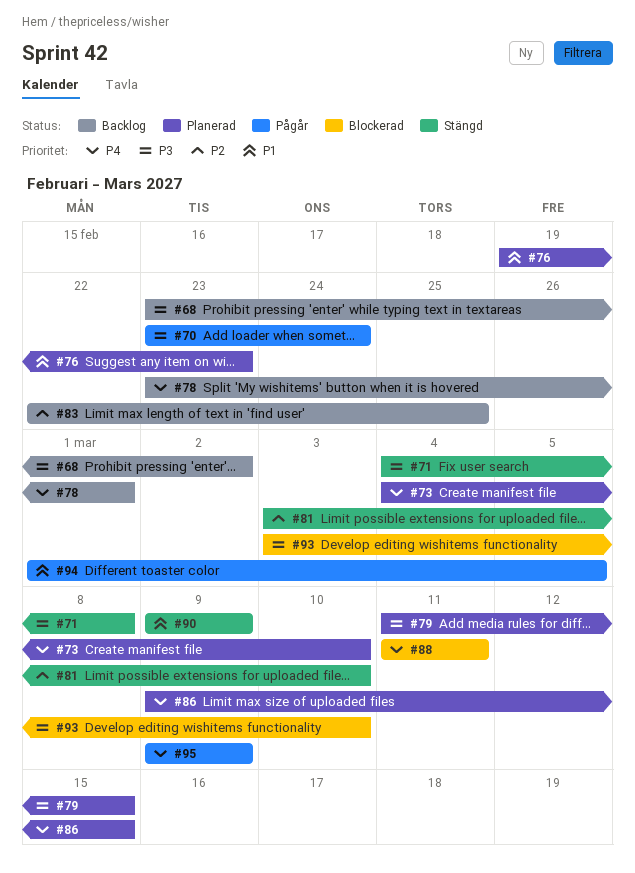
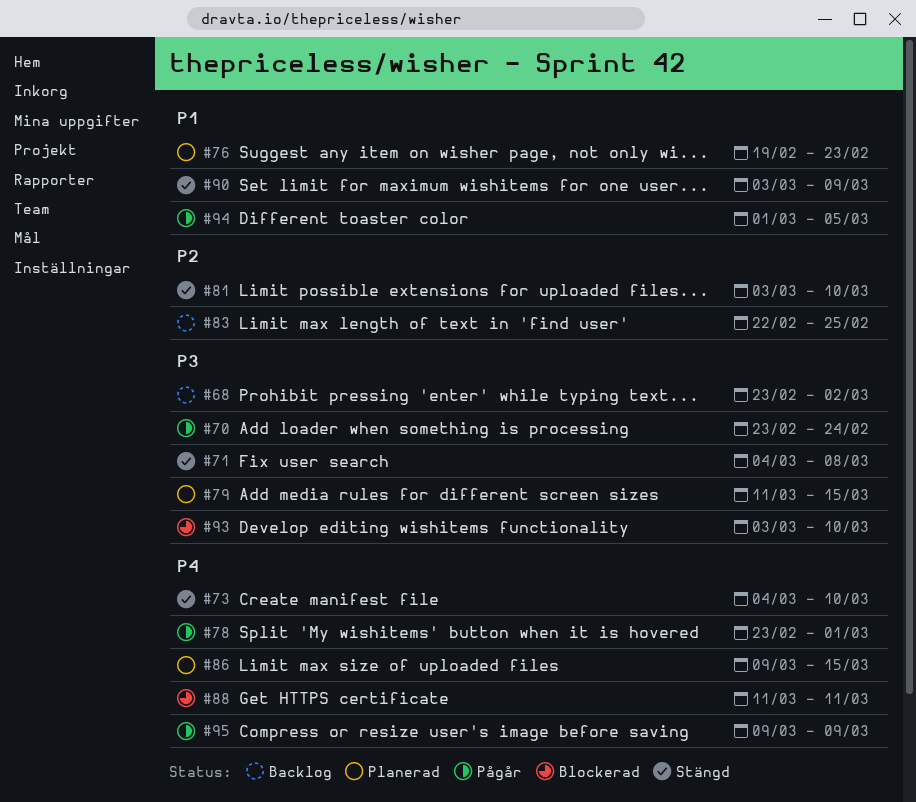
#73, status: Planerad -> Stängd
#78, status: Backlog -> Pågår
#90, start: Mar 9 -> Mar 3

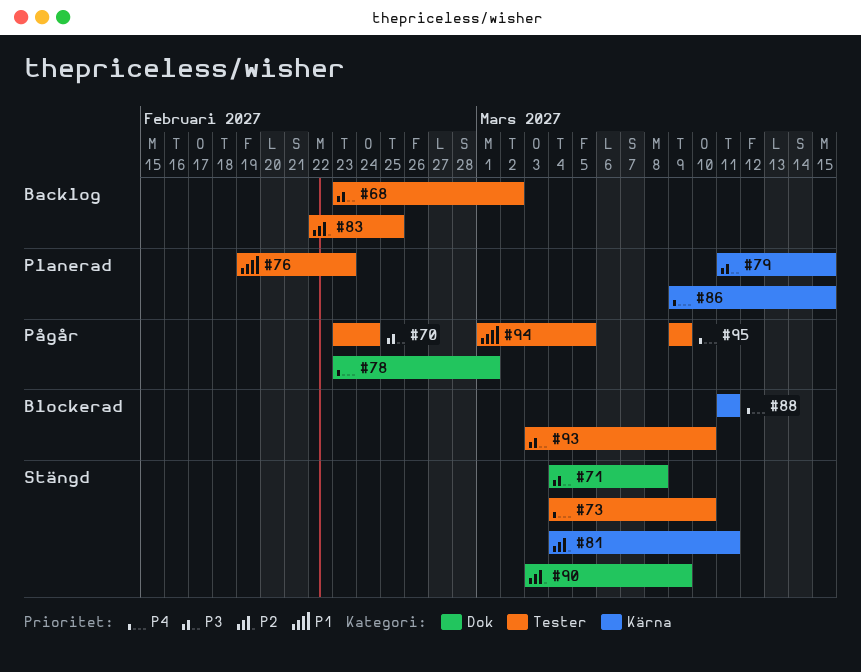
#81, start: Mar 3 -> Mar 4
#81, due: Mar 10 -> Mar 11
#90, priority: P1 -> P2

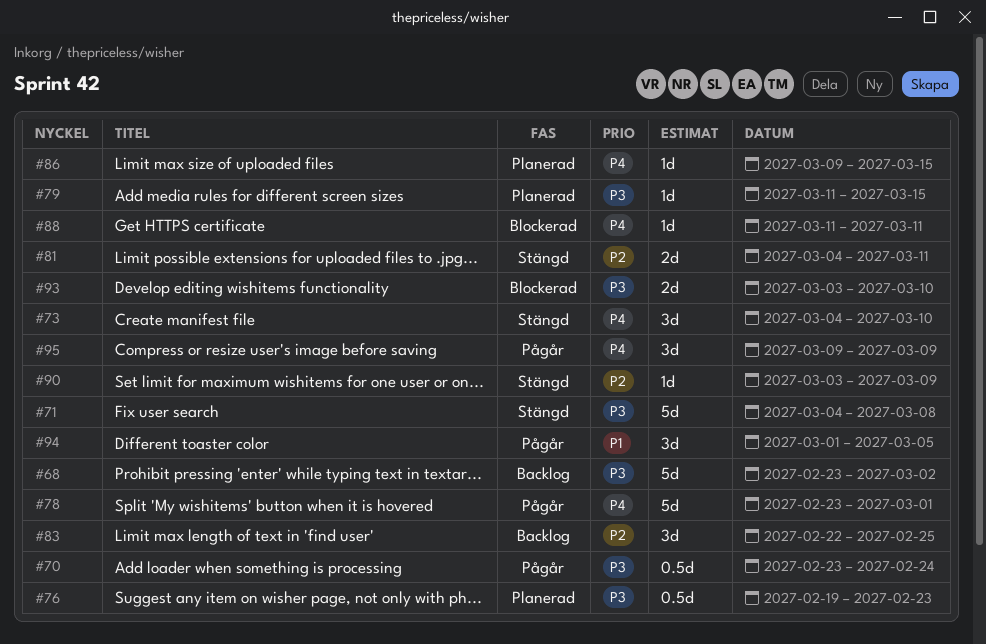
#76, priority: P1 -> P3

